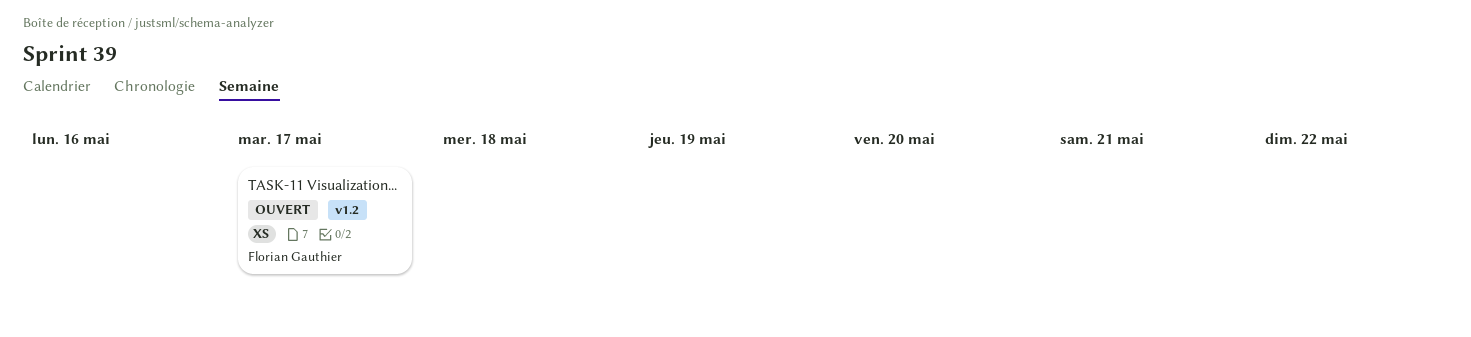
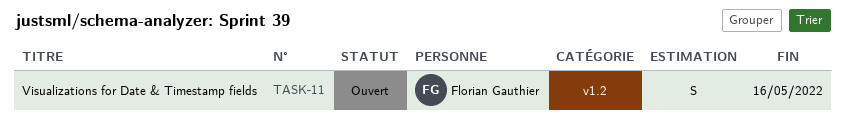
TASK-11, estimate: XS -> S
TASK-11, due: May 17 -> May 16

